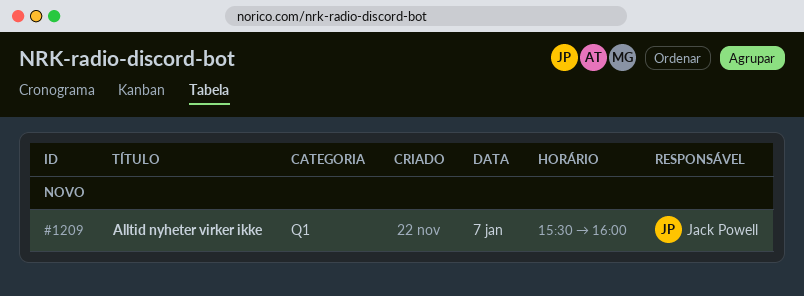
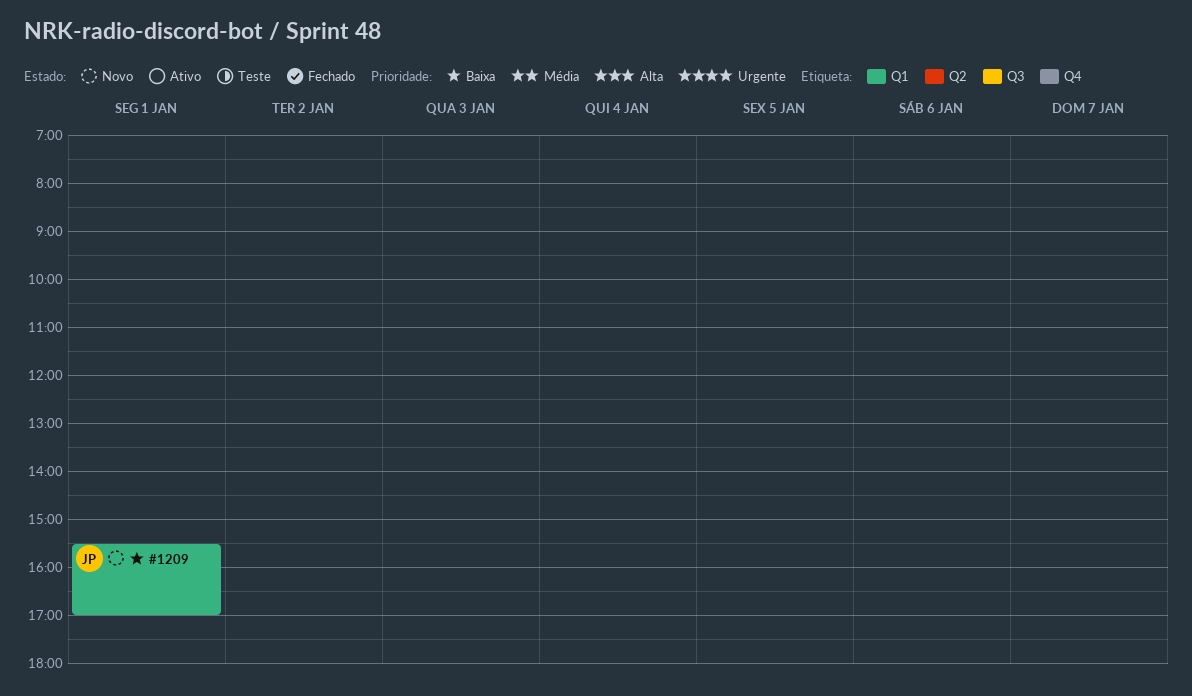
#1209, day: Jan 7 -> Jan 1
#1209, ends: 16:00 -> 17:00

